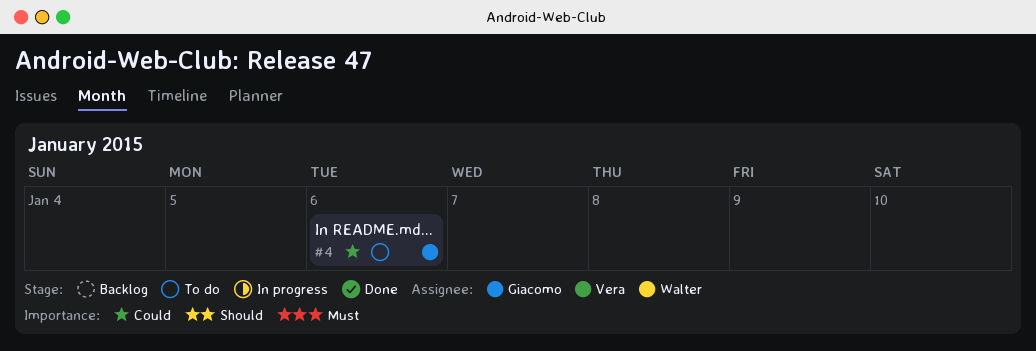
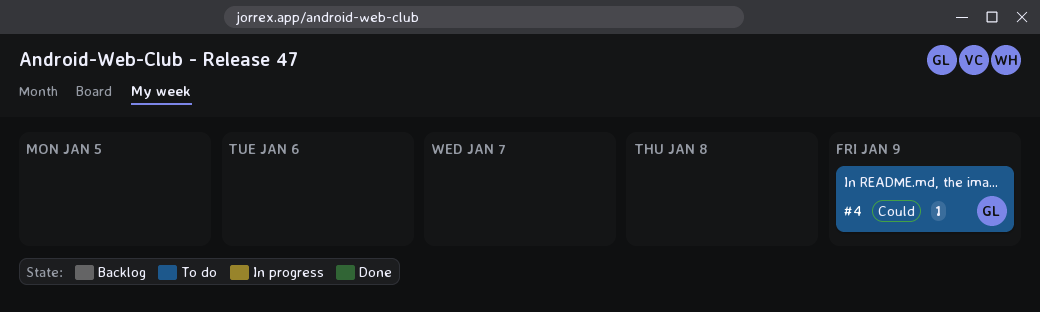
#4, due: Jan 6 -> Jan 9

